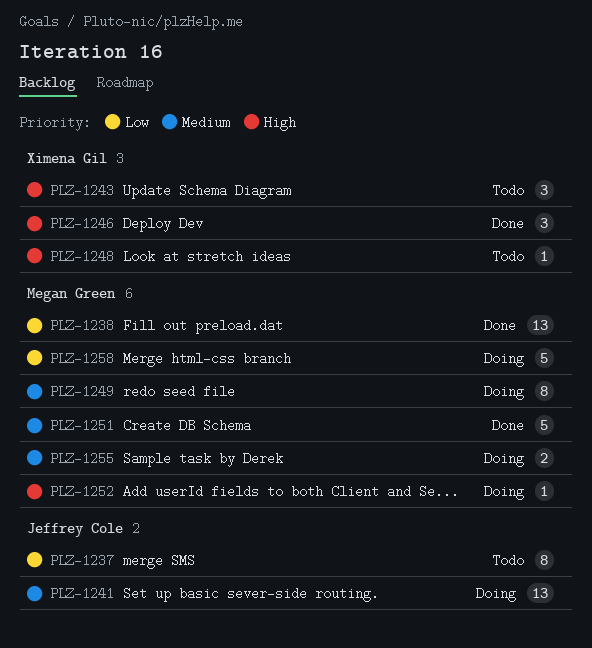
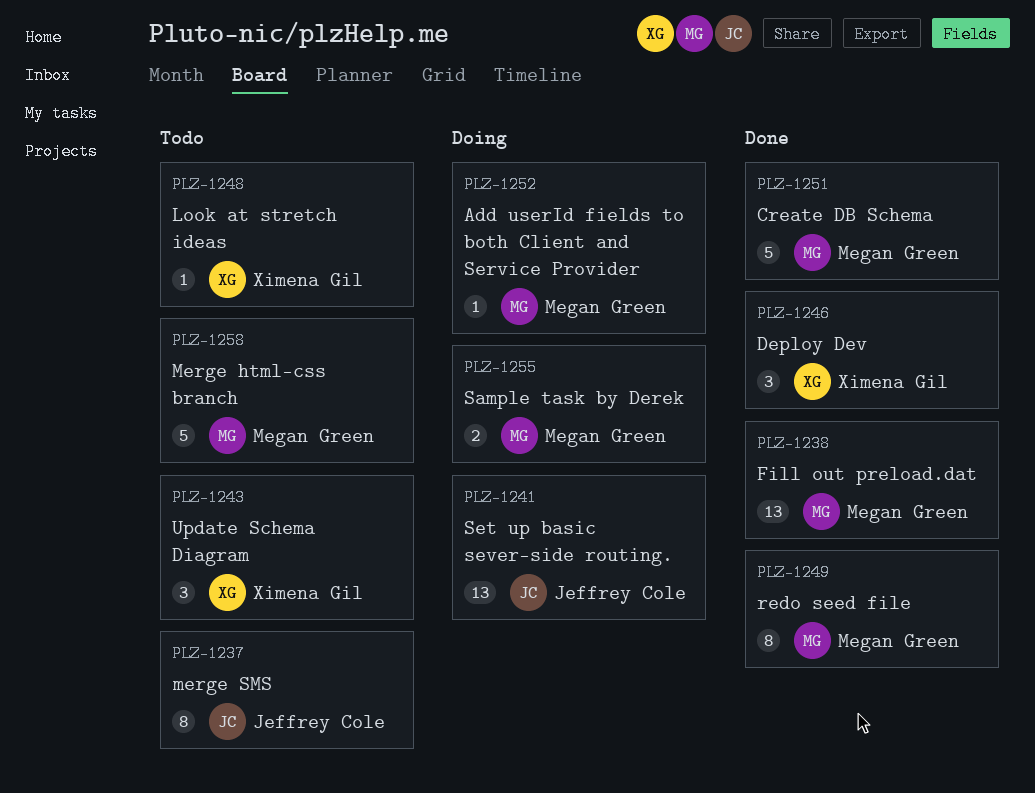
PLZ-1249, status: Doing -> Done
PLZ-1258, status: Doing -> Todo

